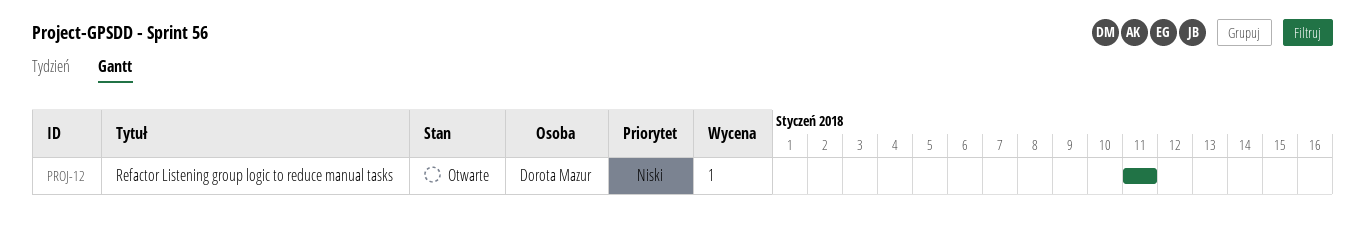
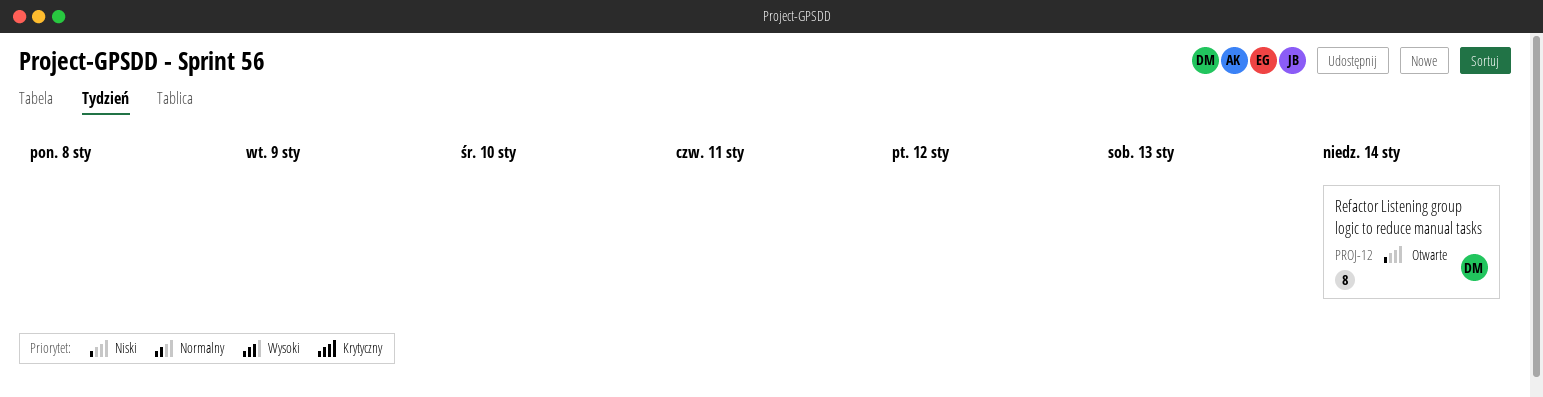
PROJ-12, estimate: 1 -> 8
PROJ-12, due: Jan 11 -> Jan 14

